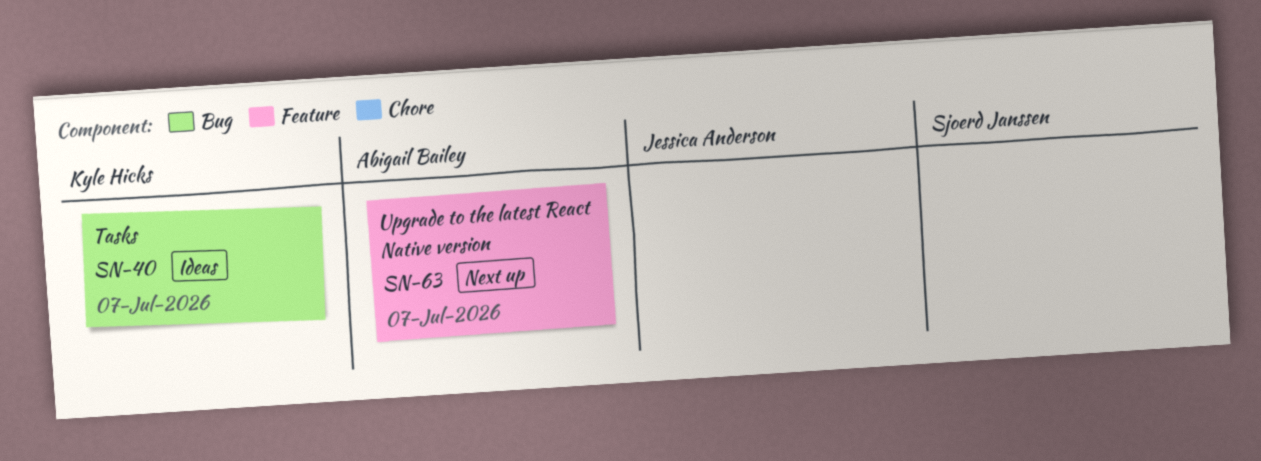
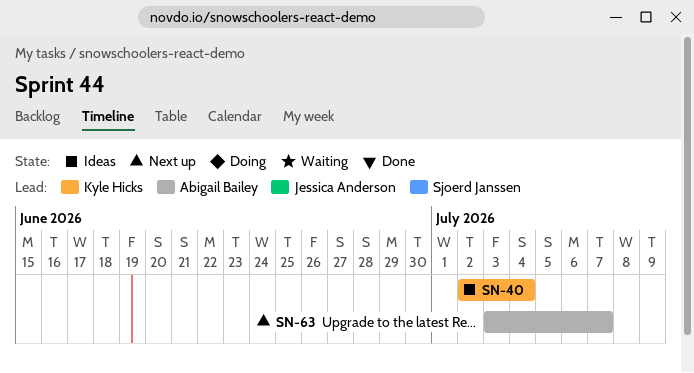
SN-40, due: Jul 7 -> Jul 4

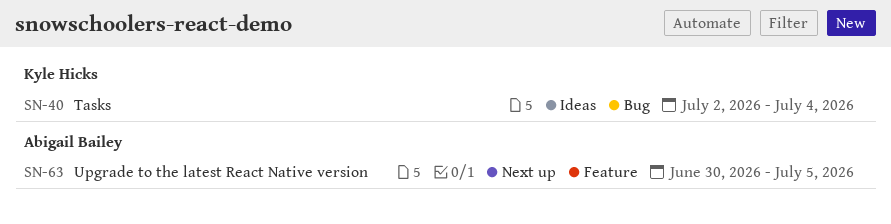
SN-63, start: Jul 3 -> Jun 30
SN-63, due: Jul 7 -> Jul 5

